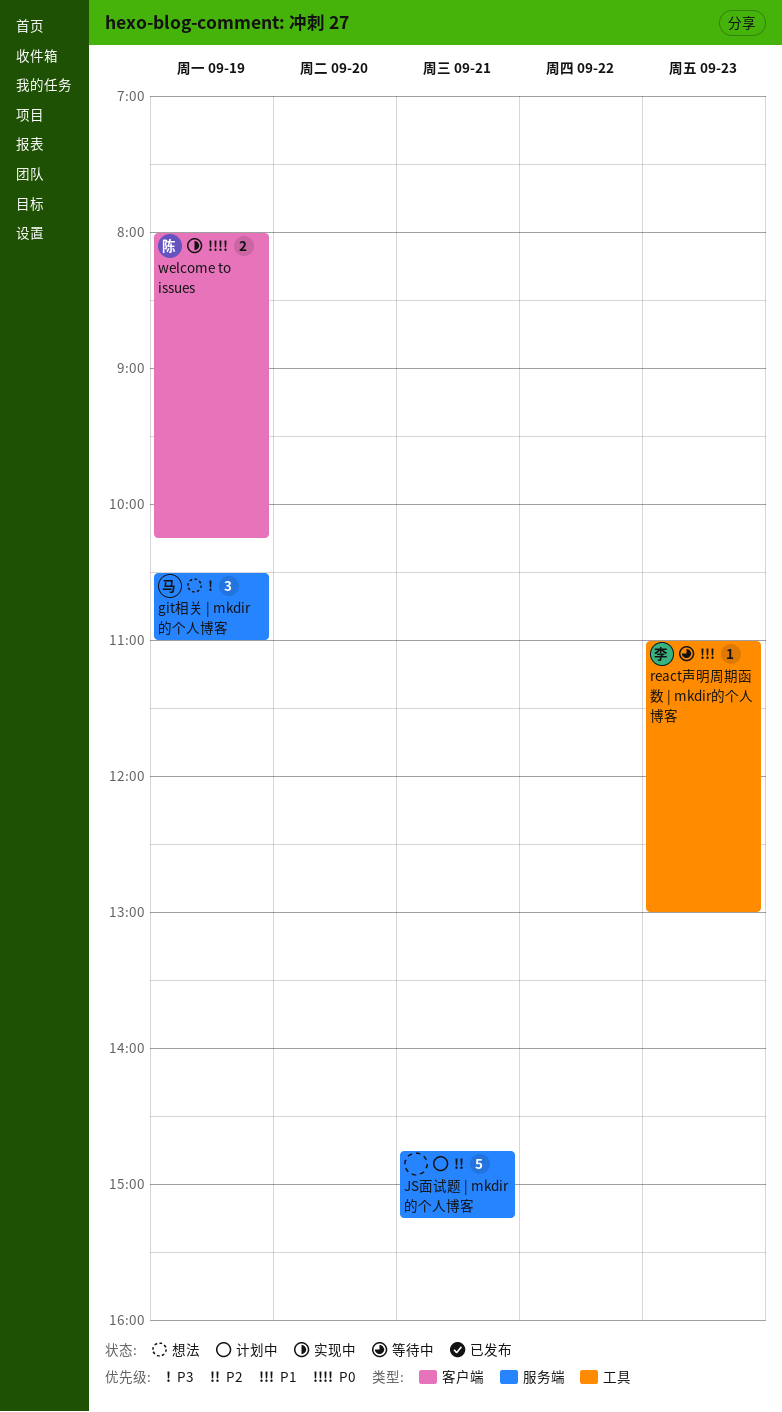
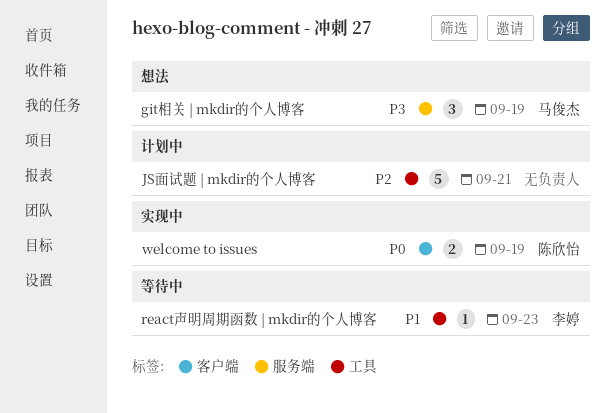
JS面试题 | mkdir的个人博客, label: 服务端 -> 工具

